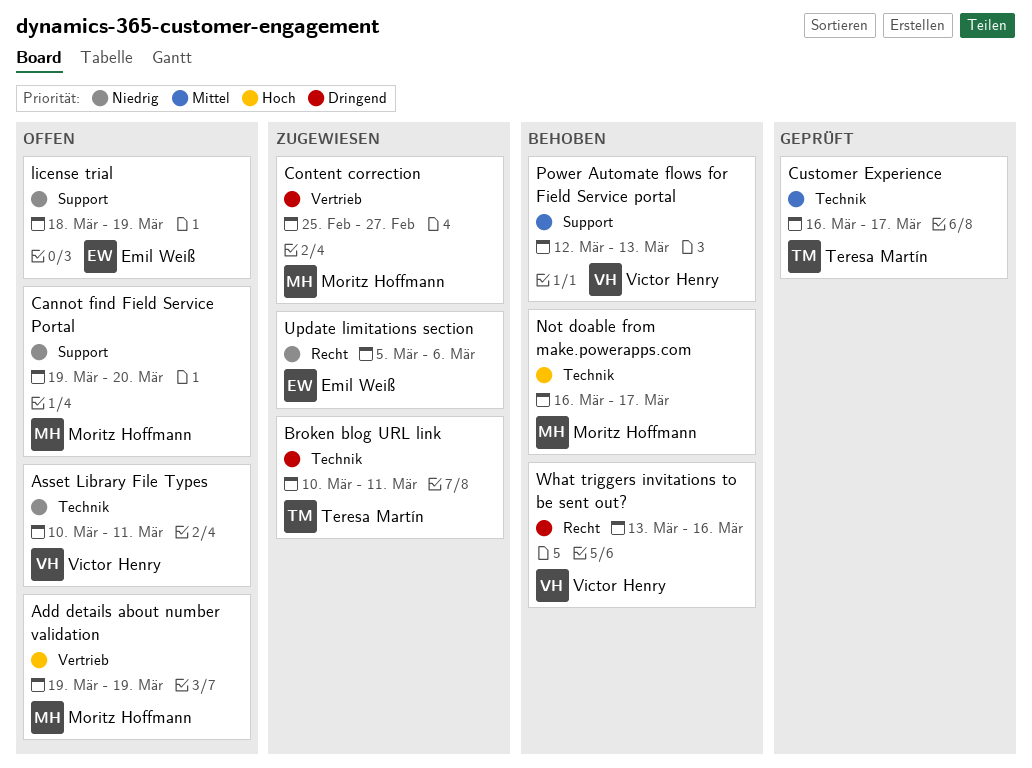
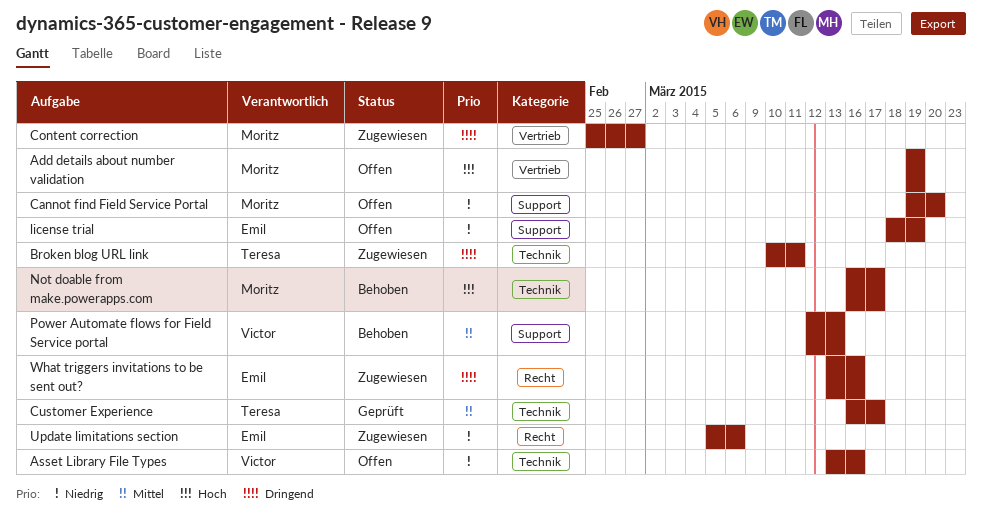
Asset Library File Types, start: Mar 10 -> Mar 13
Asset Library File Types, due: Mar 11 -> Mar 16
What triggers invitations to be sent out?, status: Behoben -> Zugewiesen
What triggers invitations to be sent out?, owner: Victor Henry -> Emil Weiß

